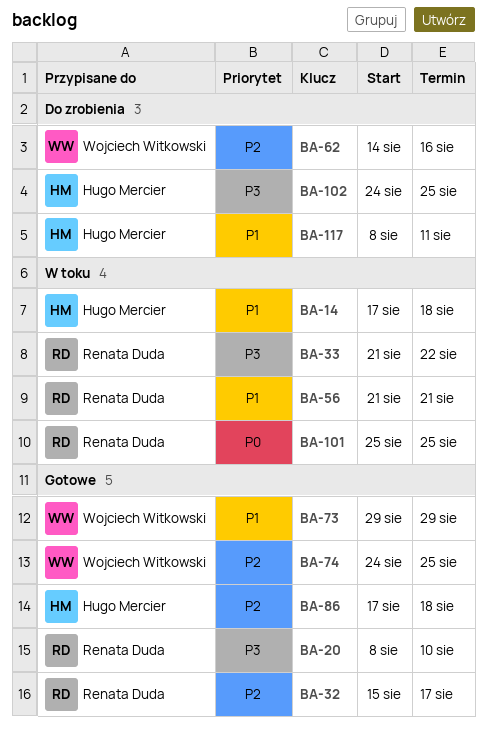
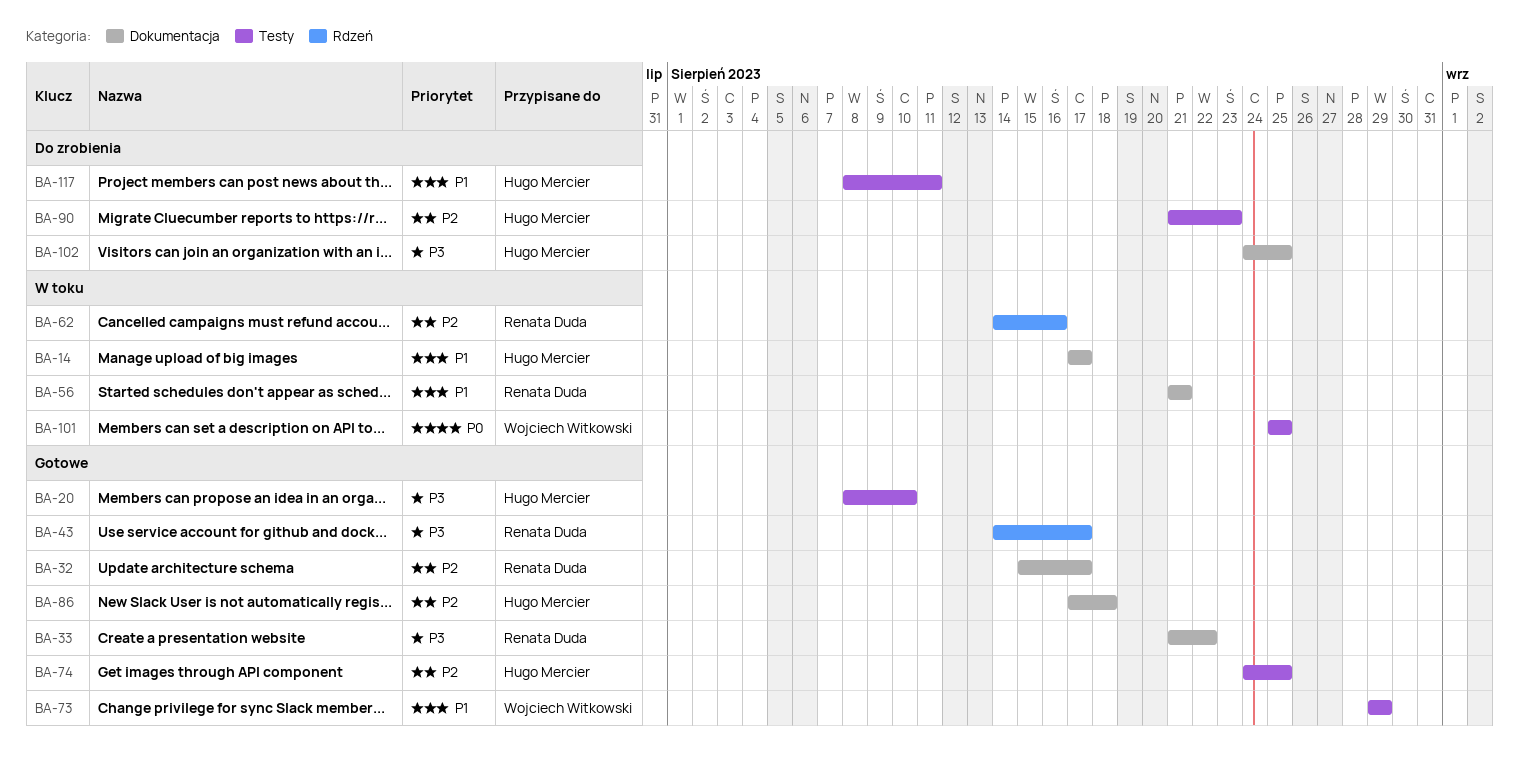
BA-14, due: Aug 18 -> Aug 17
BA-20, owner: Renata Duda -> Hugo Mercier
BA-33, status: W toku -> Gotowe
BA-43: none -> present
BA-62, status: Do zrobienia -> W toku
BA-62, owner: Wojciech Witkowski -> Renata Duda
BA-74, owner: Wojciech Witkowski -> Hugo Mercier
BA-90: none -> present
BA-101, owner: Renata Duda -> Wojciech Witkowski

